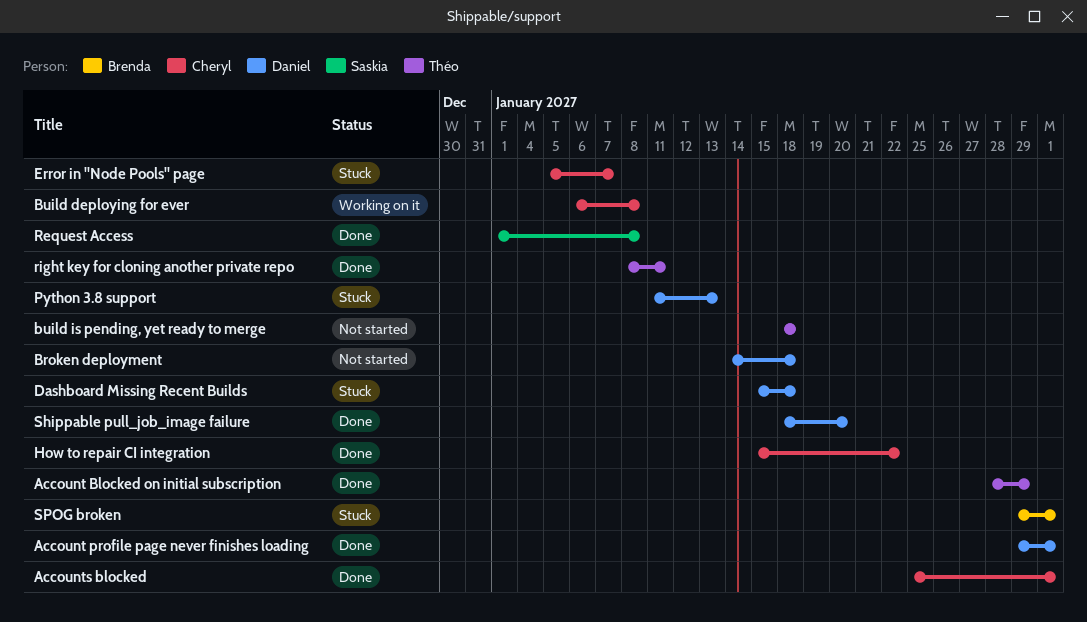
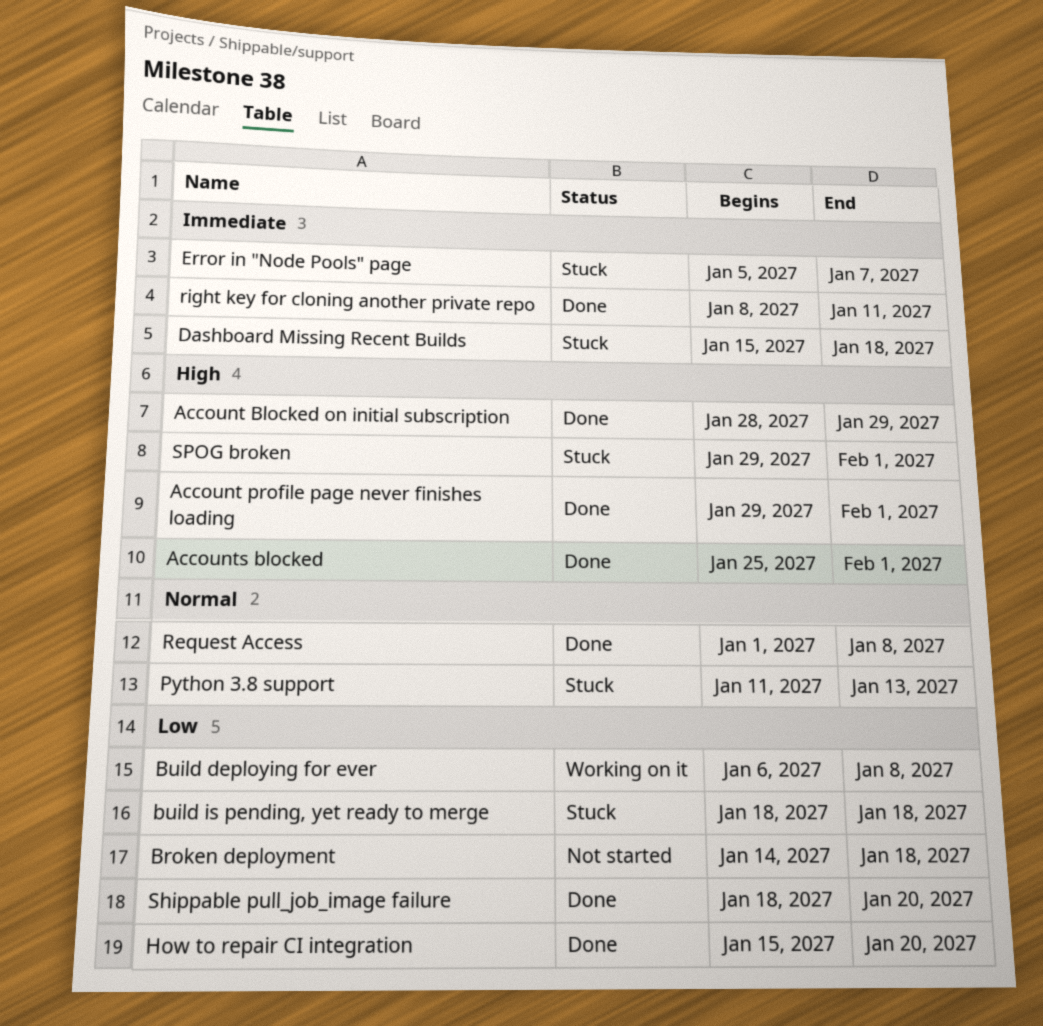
build is pending, yet ready to merge, status: Not started -> Stuck
How to repair CI integration, due: Jan 22 -> Jan 20

